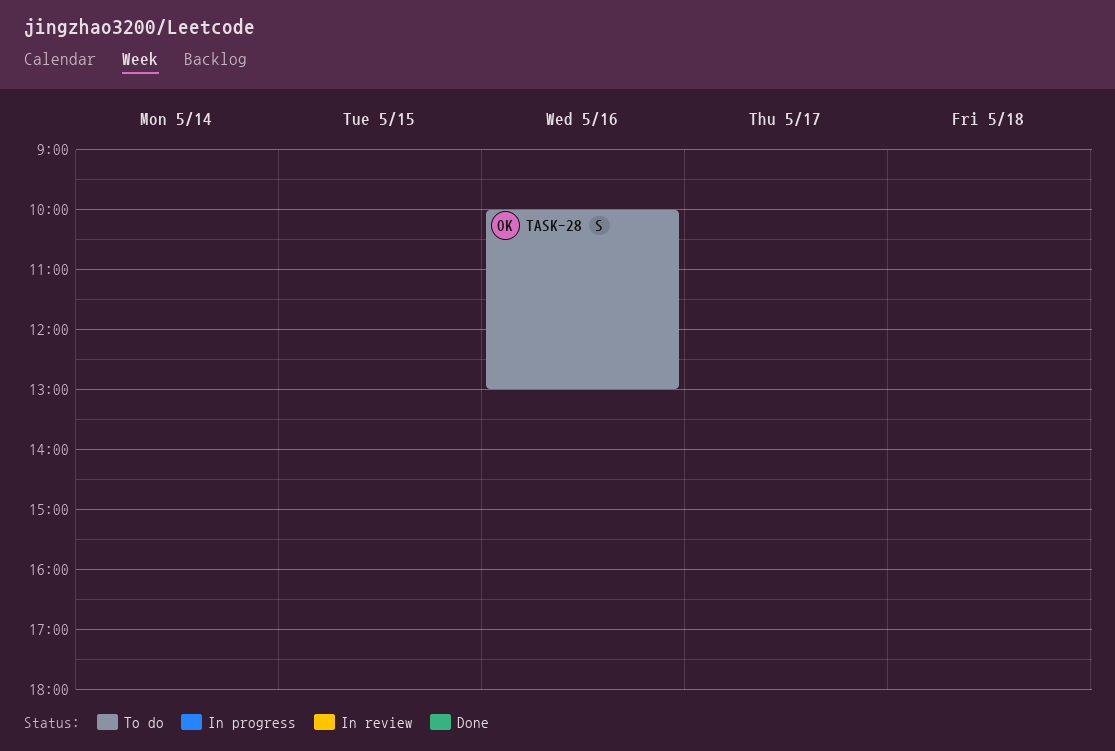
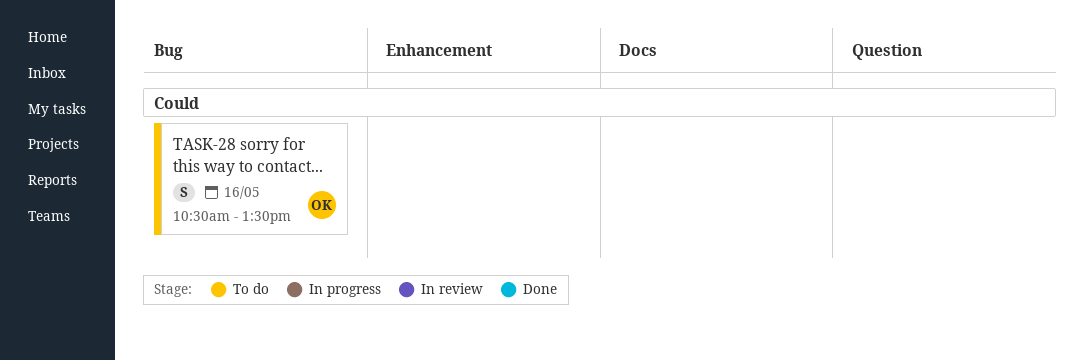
TASK-28, begins: 10:00 -> 10:30
TASK-28, ends: 13:00 -> 13:30

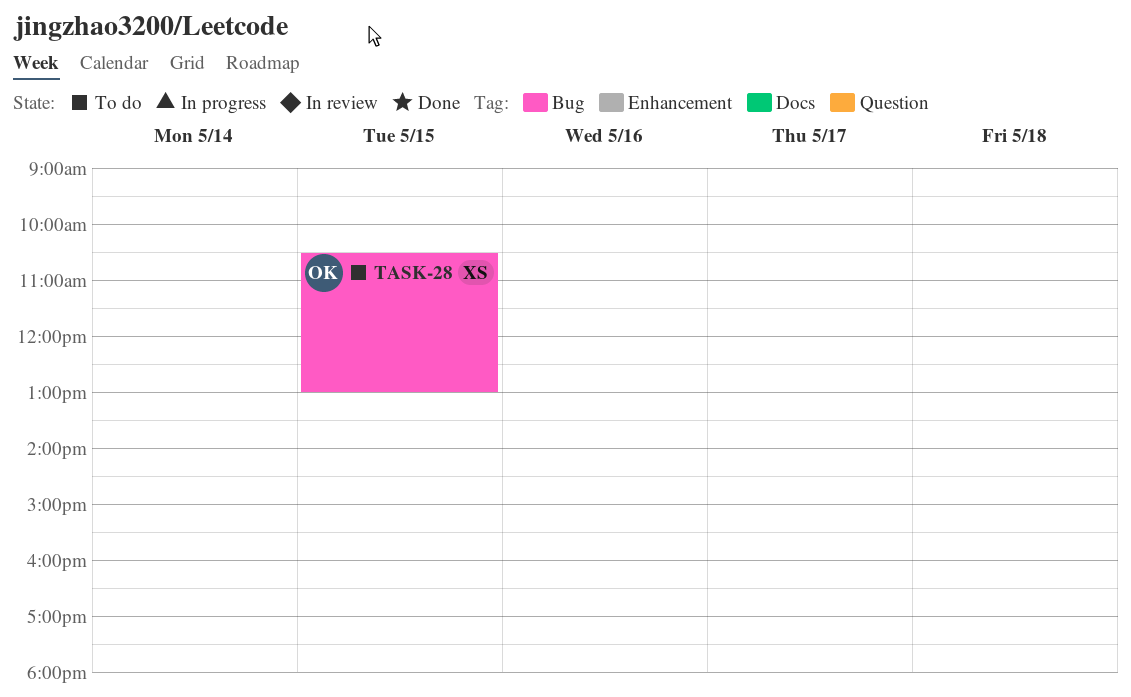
TASK-28, estimate: S -> XS
TASK-28, day: May 16 -> May 15
TASK-28, ends: 13:30 -> 13:00

